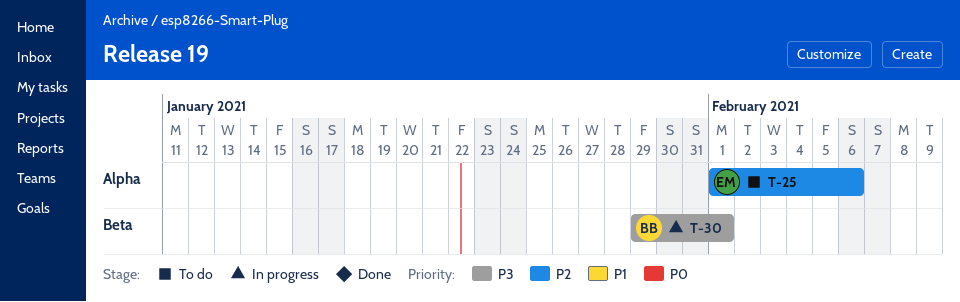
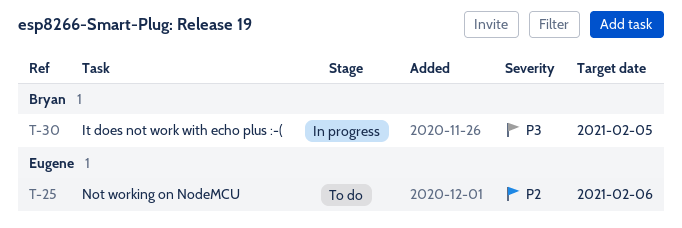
T-30, due: Feb 1 -> Feb 5

